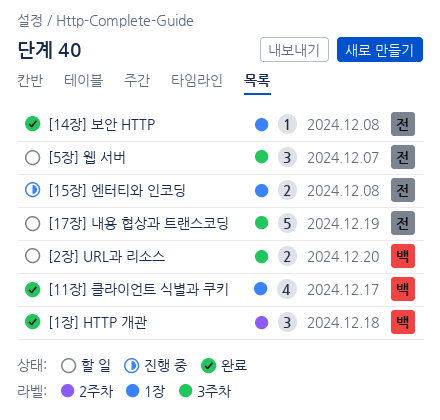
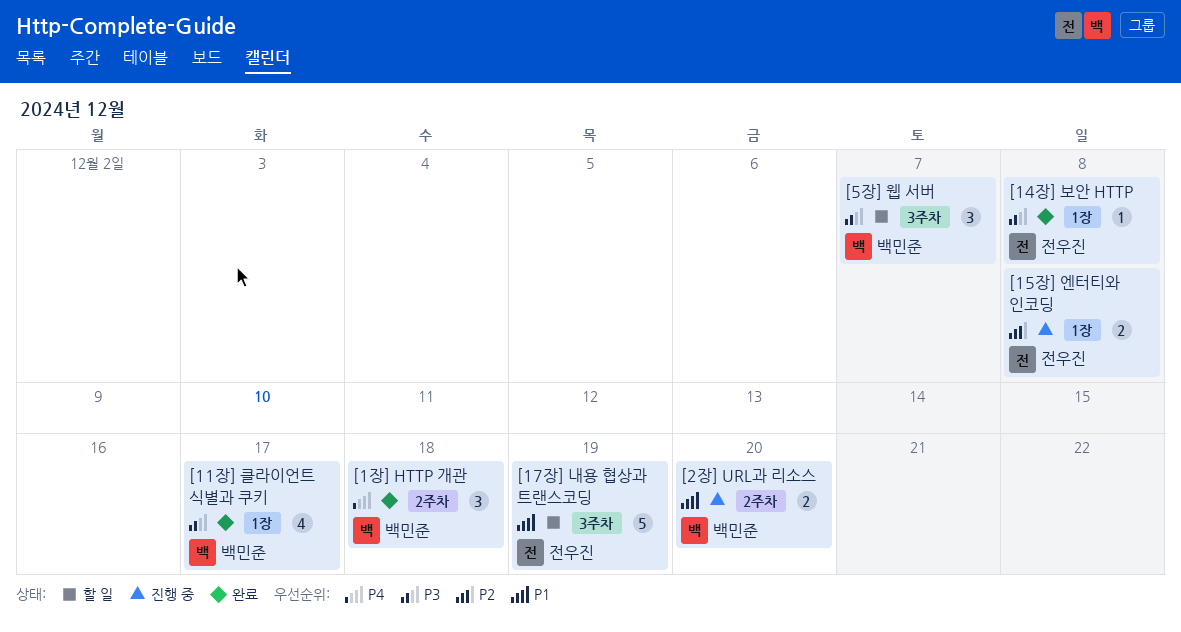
[2장] URL과 리소스, status: 할 일 -> 진행 중
[2장] URL과 리소스, label: 3주차 -> 2주차
[5장] 웹 서버, owner: 전우진 -> 백민준

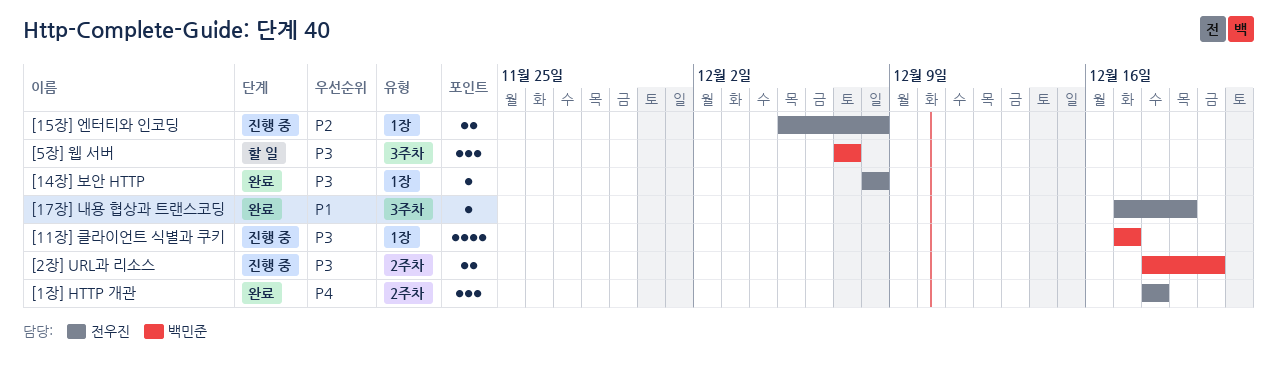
[11장] 클라이언트 식별과 쿠키, status: 완료 -> 진행 중
[17장] 내용 협상과 트랜스코딩, status: 할 일 -> 완료
[17장] 내용 협상과 트랜스코딩, estimate: 5 -> 1
[1장] HTTP 개관, owner: 백민준 -> 전우진
[2장] URL과 리소스, priority: P1 -> P3

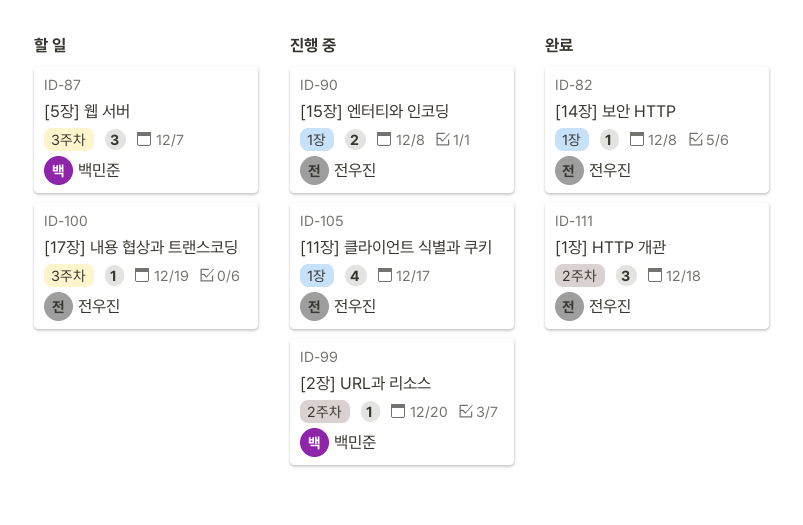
[11장] 클라이언트 식별과 쿠키, owner: 백민준 -> 전우진
[17장] 내용 협상과 트랜스코딩, status: 완료 -> 할 일
[2장] URL과 리소스, estimate: 2 -> 1

